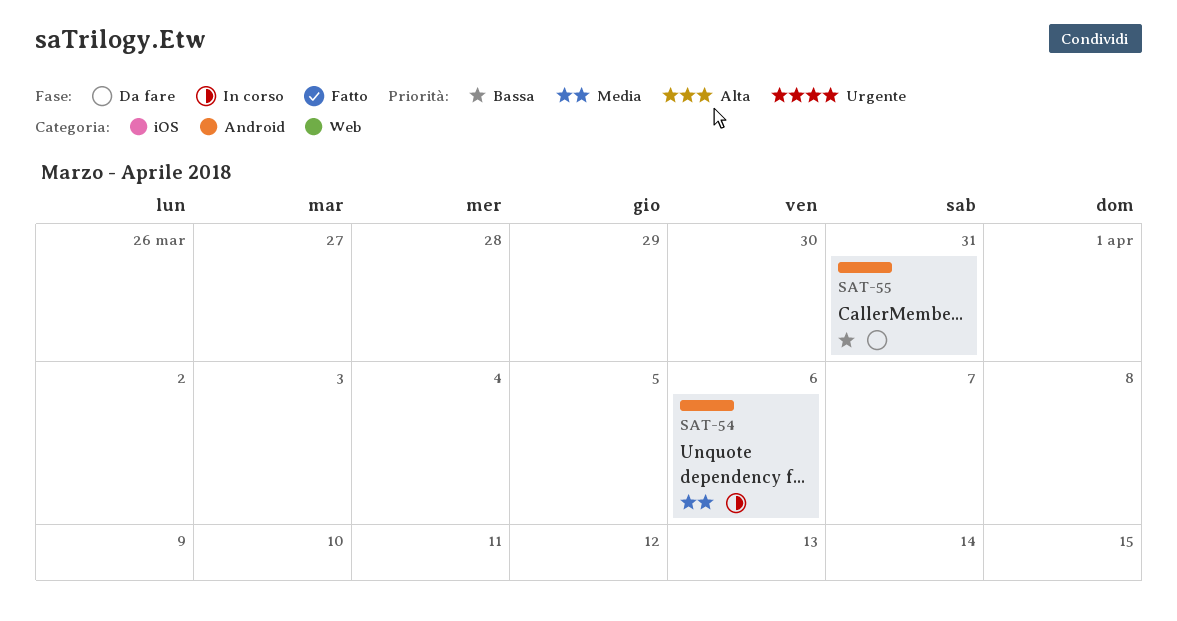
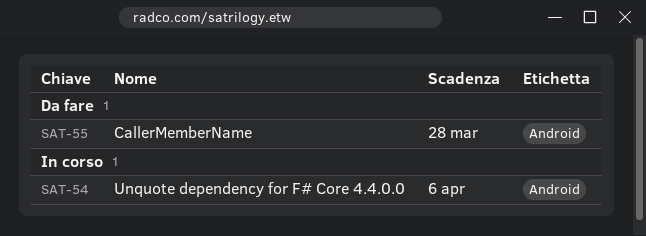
SAT-55, due: Mar 31 -> Mar 28

